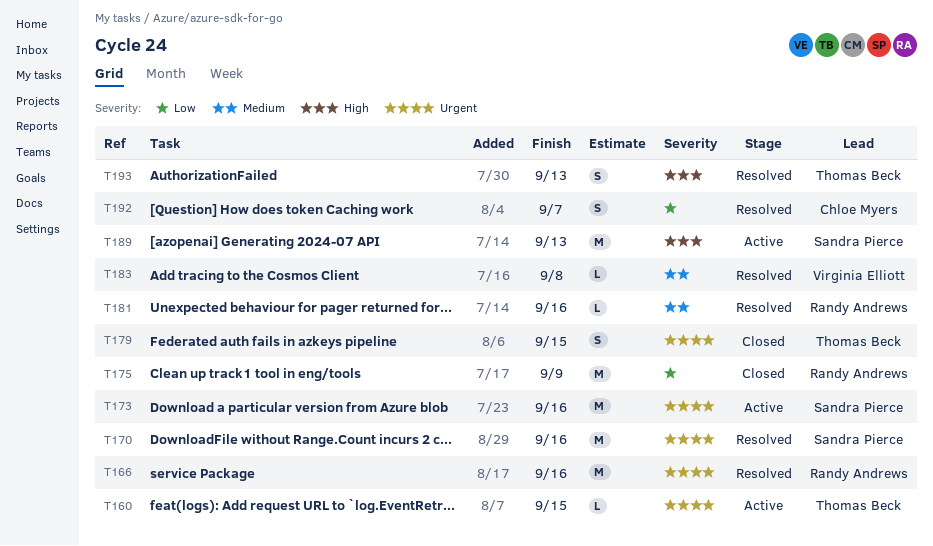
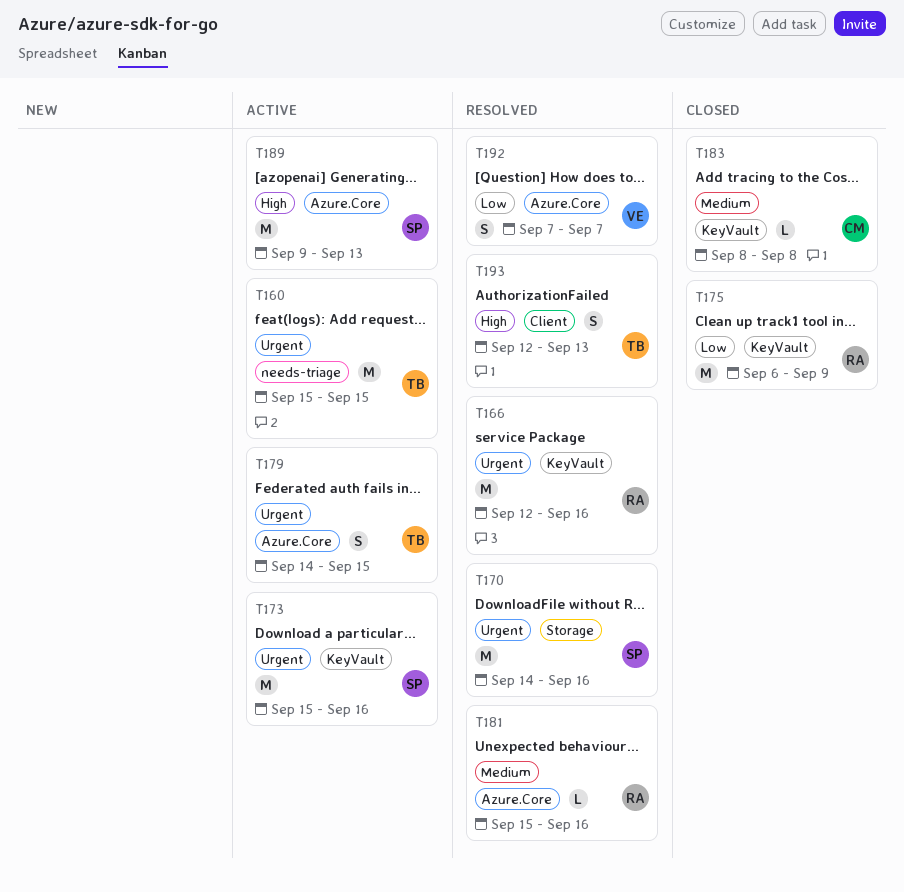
T160, estimate: L -> M
T179, status: Closed -> Active
T183, status: Resolved -> Closed
T183, owner: Virginia Elliott -> Chloe Myers
T192, owner: Chloe Myers -> Virginia Elliott

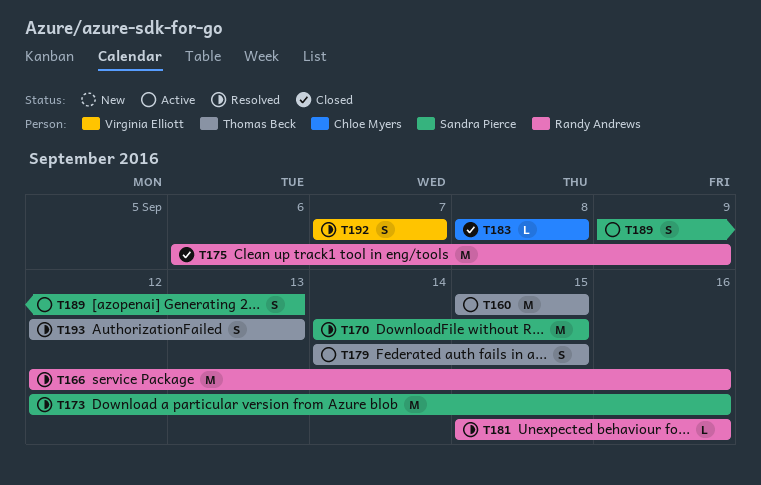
T170, due: Sep 16 -> Sep 15
T173, status: Active -> Resolved
T173, start: Sep 15 -> Sep 12
T189, estimate: M -> S

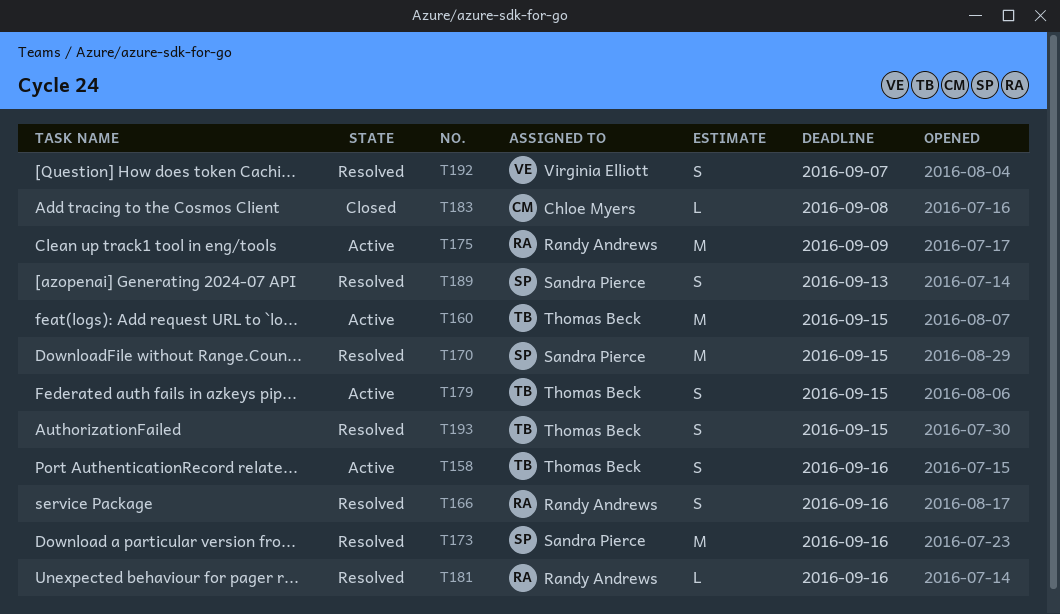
T158: none -> present
T166, estimate: M -> S
T175, status: Closed -> Active
T189, status: Active -> Resolved
T193, due: Sep 13 -> Sep 15

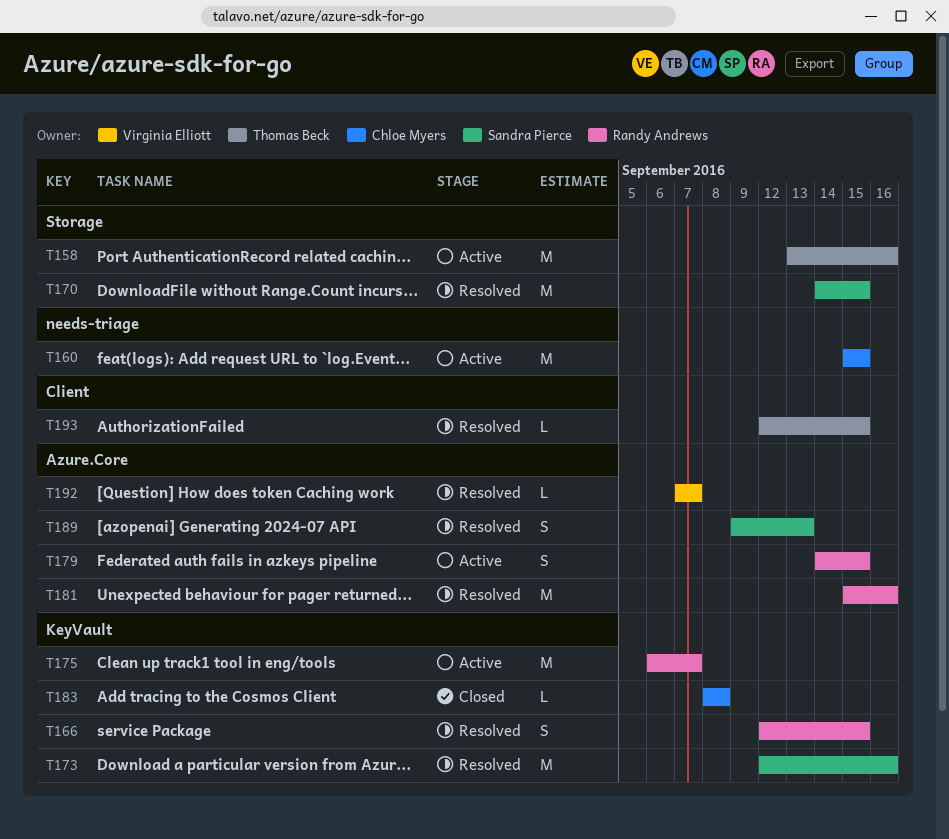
T158, estimate: S -> M
T160, owner: Thomas Beck -> Chloe Myers
T166, due: Sep 16 -> Sep 15
T175, due: Sep 9 -> Sep 7
T179, owner: Thomas Beck -> Randy Andrews
T181, estimate: L -> M
T192, estimate: S -> L
T193, estimate: S -> L

